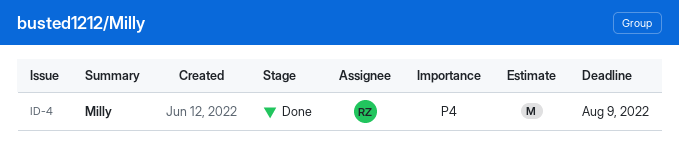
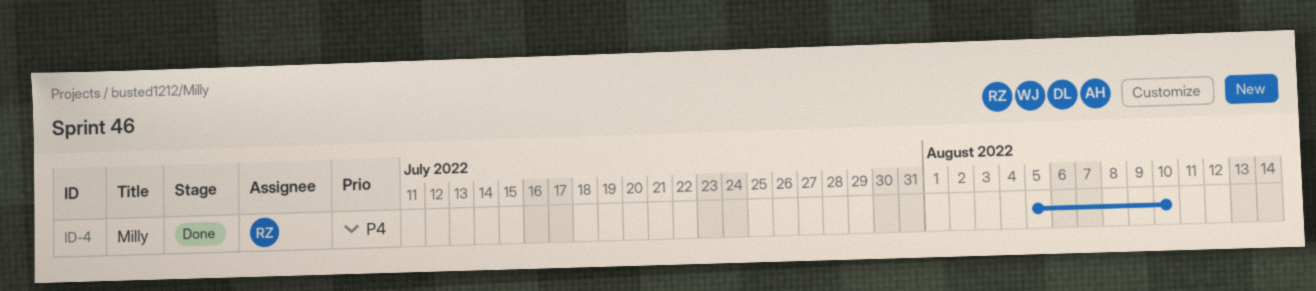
ID-4, due: Aug 9 -> Aug 10

